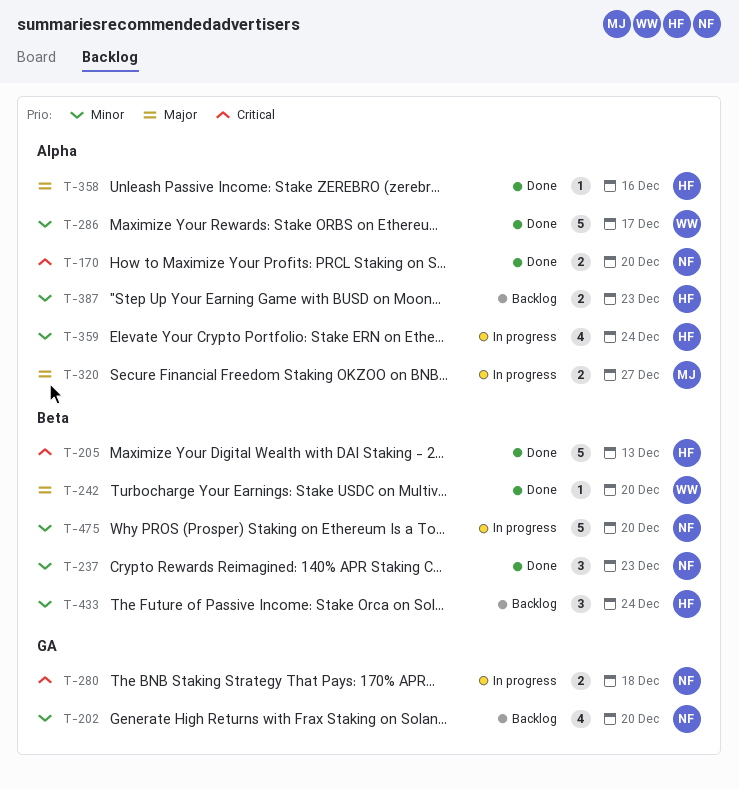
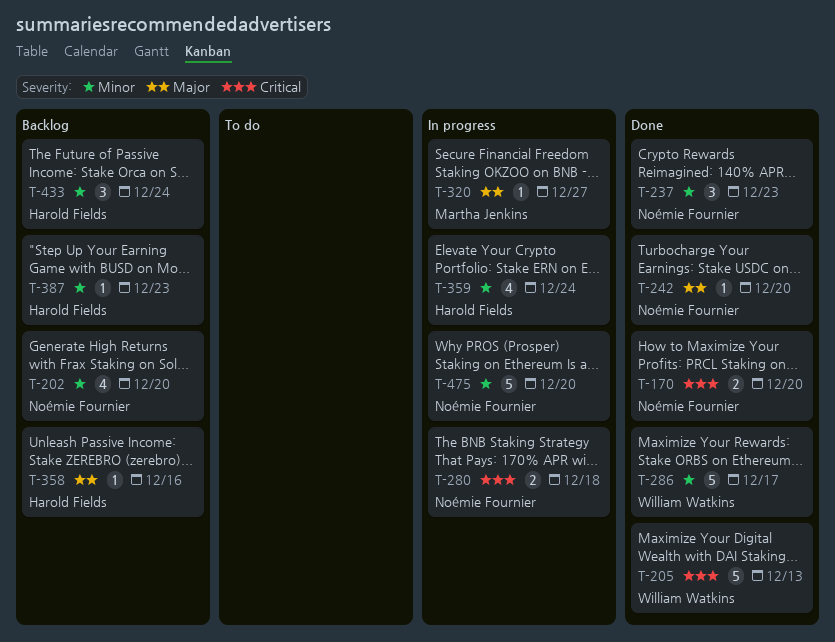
T-205, owner: Harold Fields -> William Watkins
T-242, owner: William Watkins -> Noémie Fournier
T-320, estimate: 2 -> 1
T-358, status: Done -> Backlog
T-387, estimate: 2 -> 1

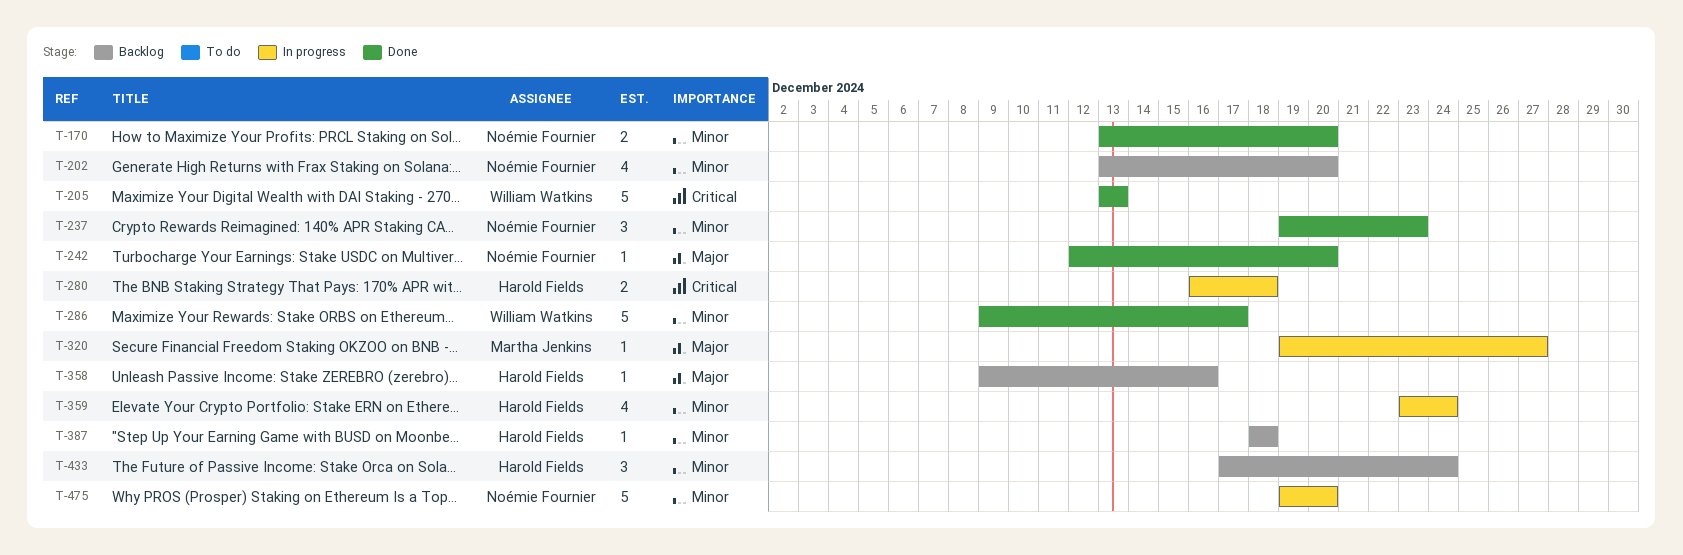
T-170, priority: Critical -> Minor
T-280, owner: Noémie Fournier -> Harold Fields
T-387, due: Dec 23 -> Dec 18

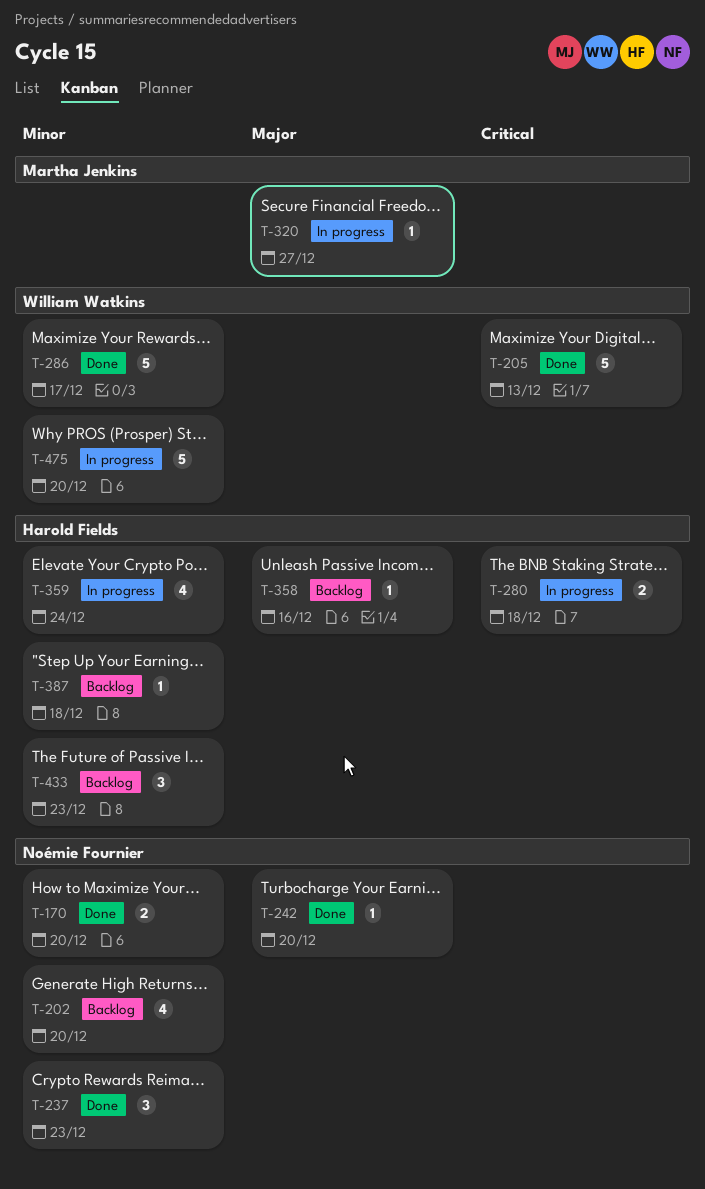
T-433, due: Dec 24 -> Dec 23
T-475, owner: Noémie Fournier -> William Watkins

